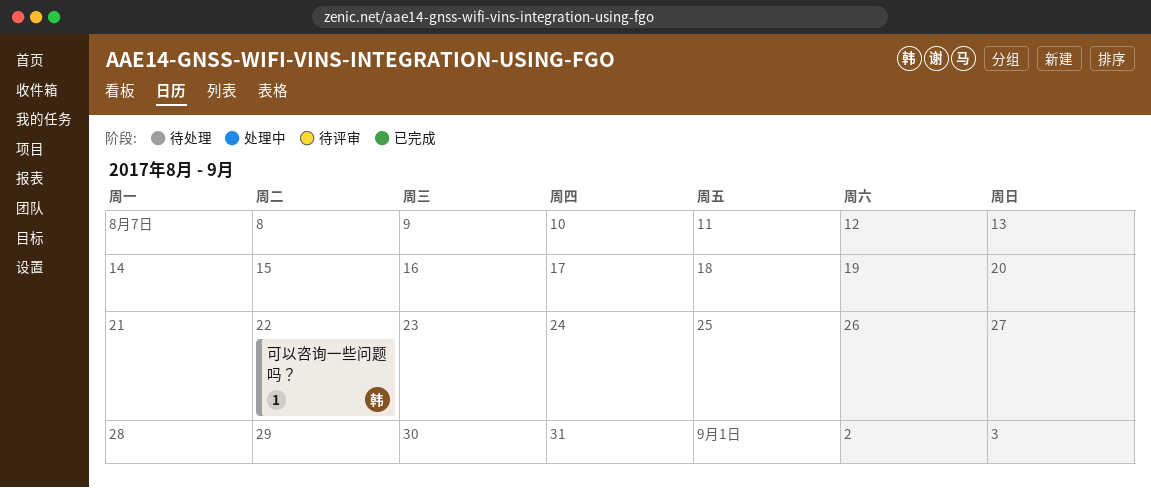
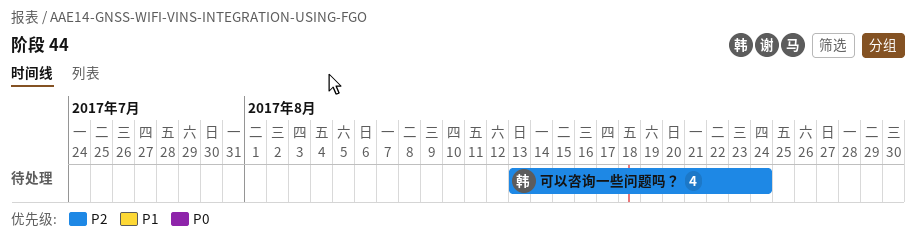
可以咨询一些问题吗？, estimate: 1 -> 4
可以咨询一些问题吗？, due: Aug 22 -> Aug 24

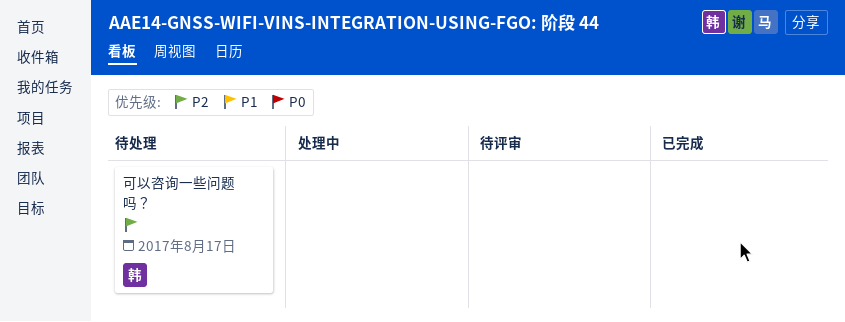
可以咨询一些问题吗？, due: Aug 24 -> Aug 17

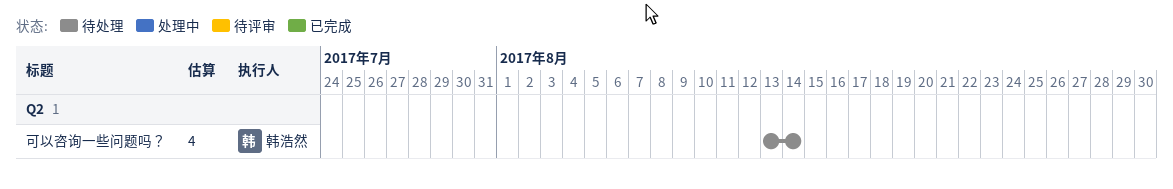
可以咨询一些问题吗？, due: Aug 17 -> Aug 14

